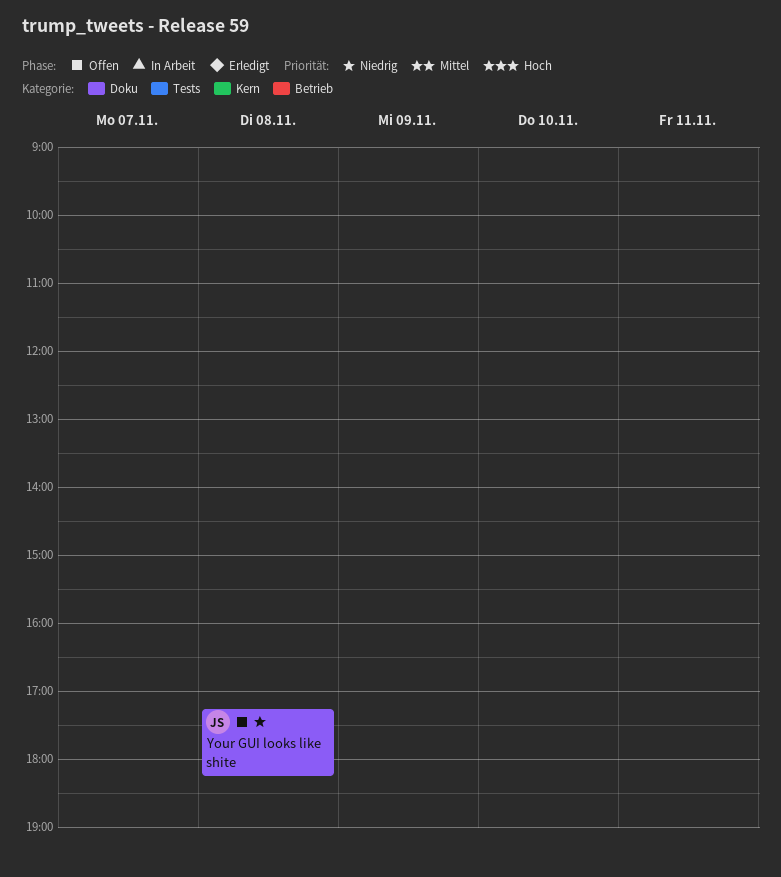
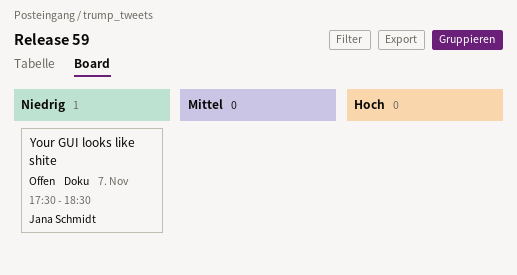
Your GUI looks like shite, day: Nov 8 -> Nov 7
Your GUI looks like shite, begins: 17:15 -> 17:30
Your GUI looks like shite, ends: 18:15 -> 18:30

